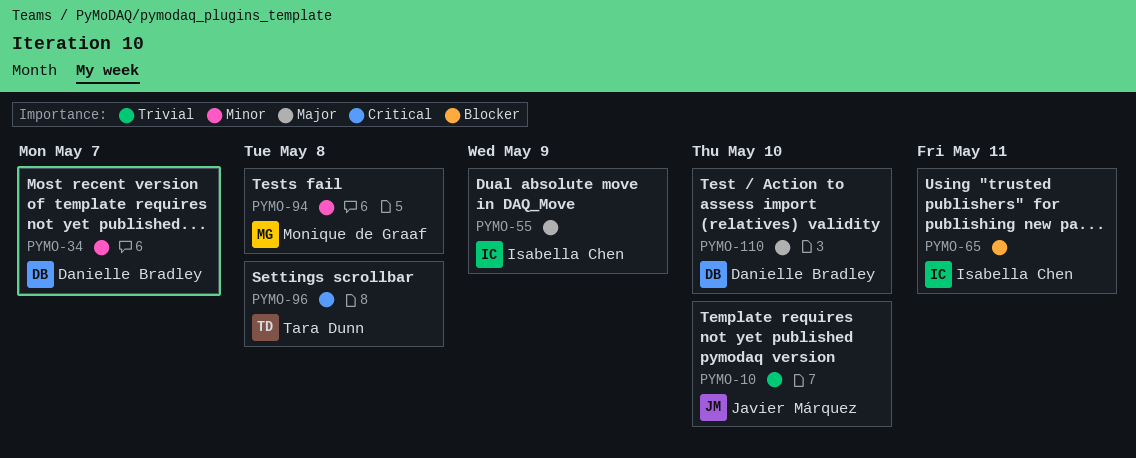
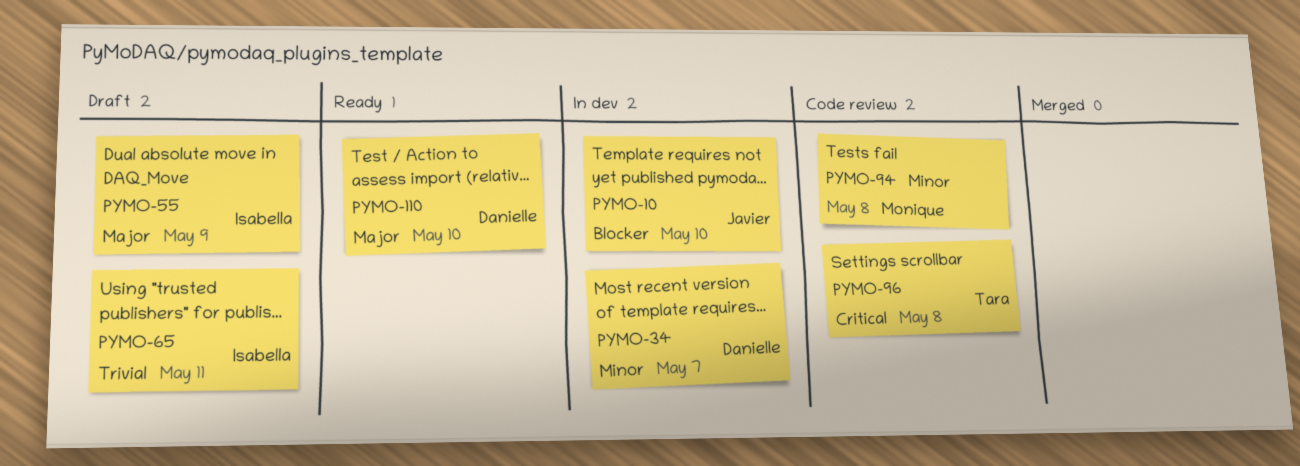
PYMO-10, priority: Trivial -> Blocker
PYMO-65, priority: Blocker -> Trivial

